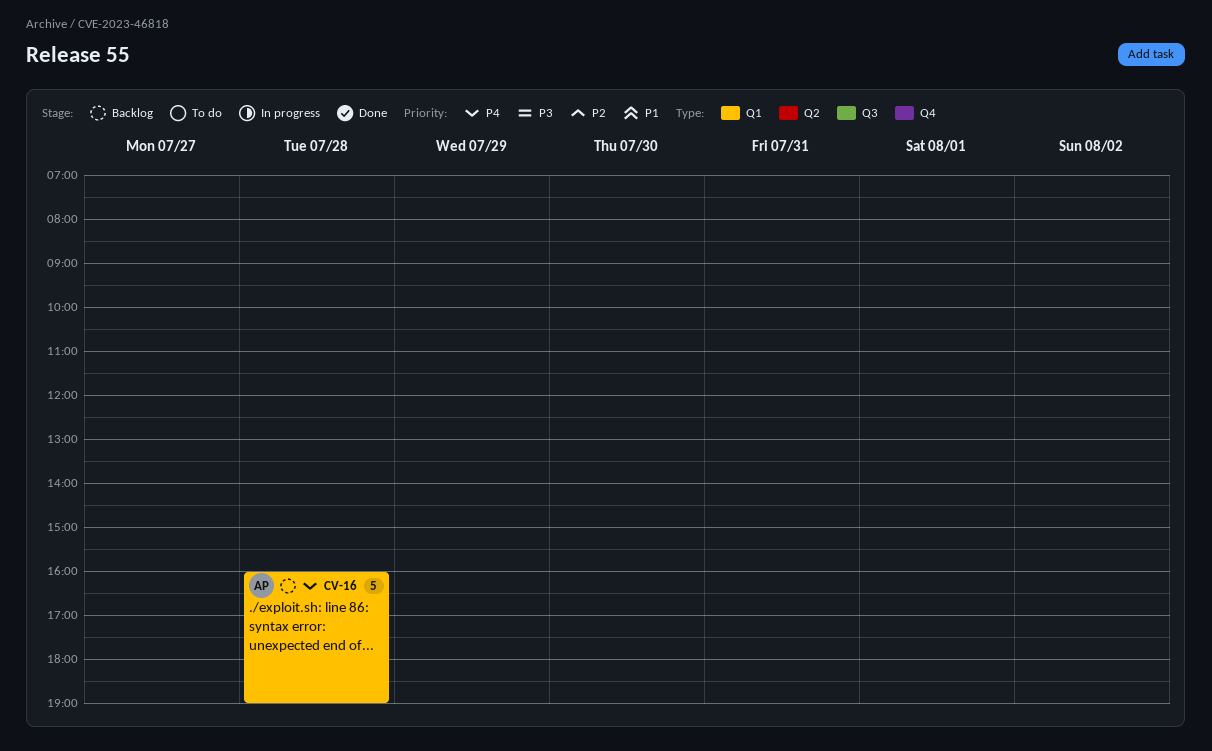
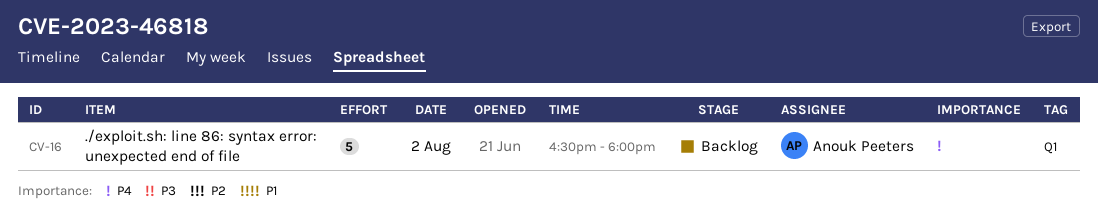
CV-16, day: Jul 28 -> Aug 2
CV-16, begins: 16:00 -> 16:30
CV-16, ends: 19:00 -> 18:00

